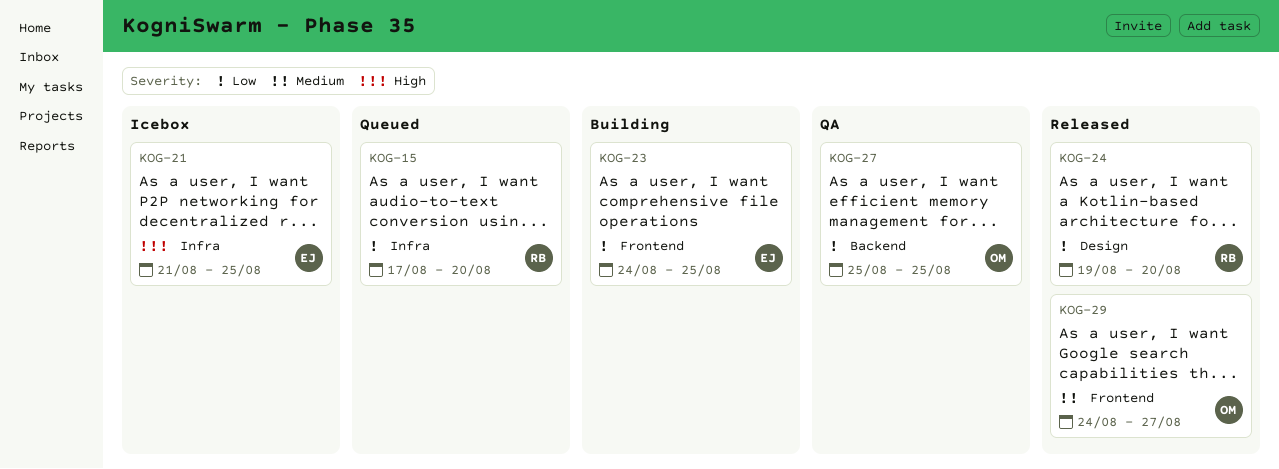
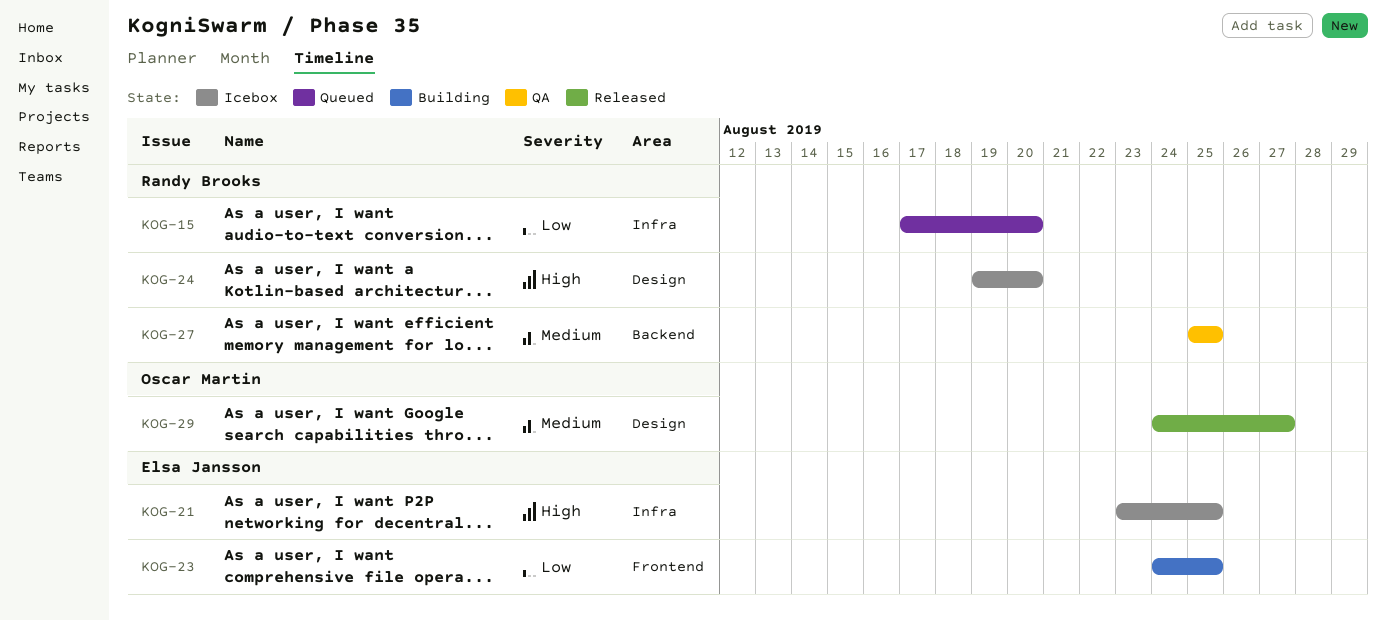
KOG-21, start: Aug 21 -> Aug 23
KOG-24, status: Released -> Icebox
KOG-24, priority: Low -> High
KOG-27, owner: Oscar Martin -> Randy Brooks
KOG-27, priority: Low -> Medium
KOG-29, label: Frontend -> Design

